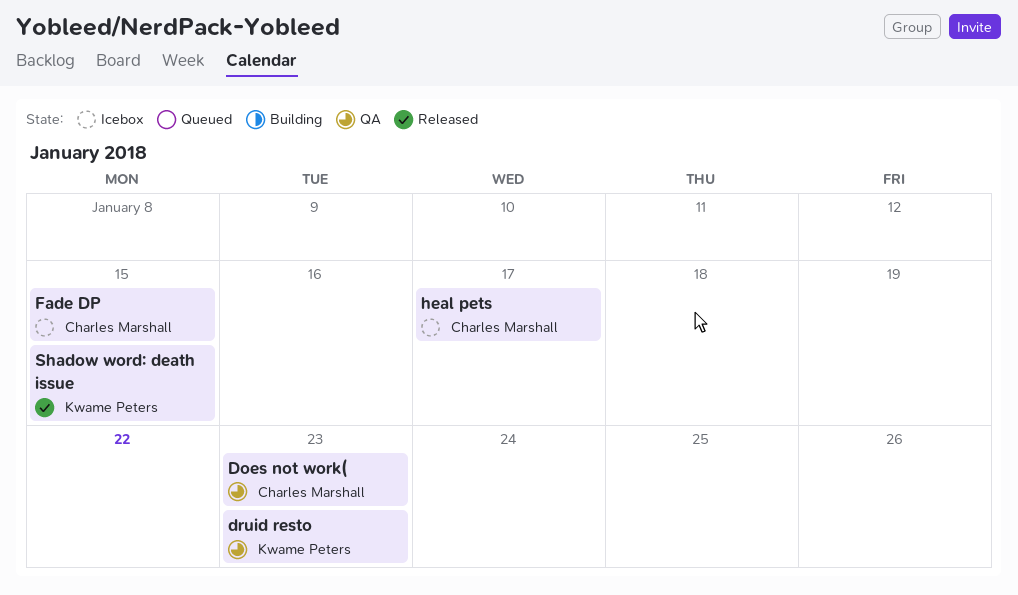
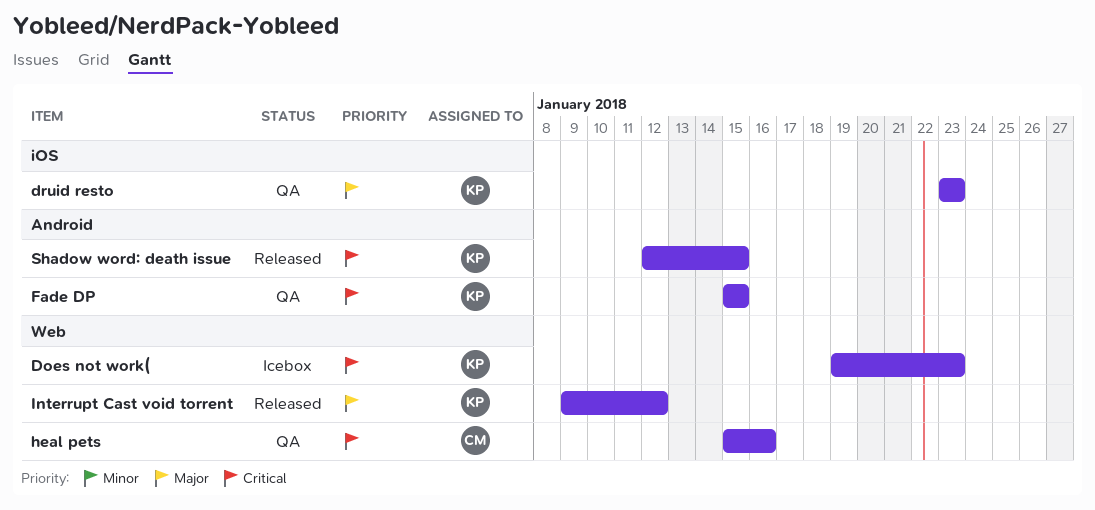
Does not work(, status: QA -> Icebox
Does not work(, owner: Charles Marshall -> Kwame Peters
Fade DP, status: Icebox -> QA
Fade DP, owner: Charles Marshall -> Kwame Peters
heal pets, status: Icebox -> QA
heal pets, due: Jan 17 -> Jan 16
Interrupt Cast void torrent: none -> present

